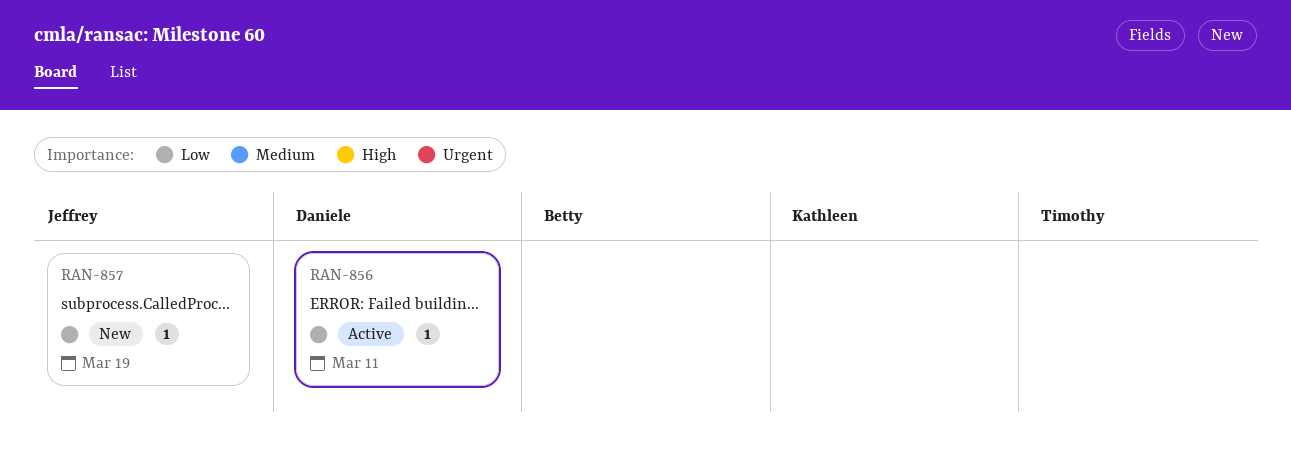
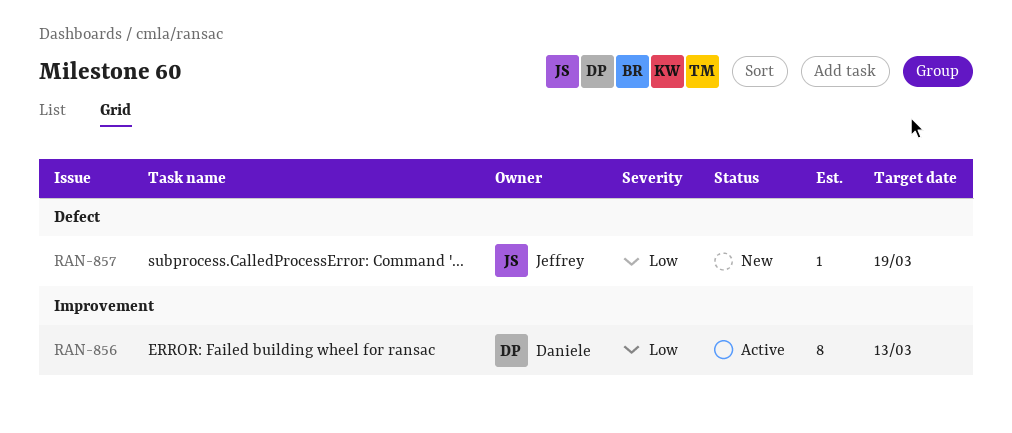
RAN-856, estimate: 1 -> 8
RAN-856, due: Mar 11 -> Mar 13

